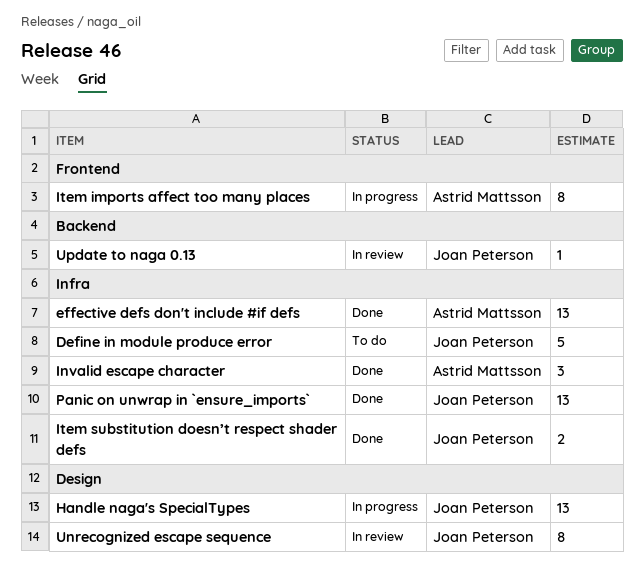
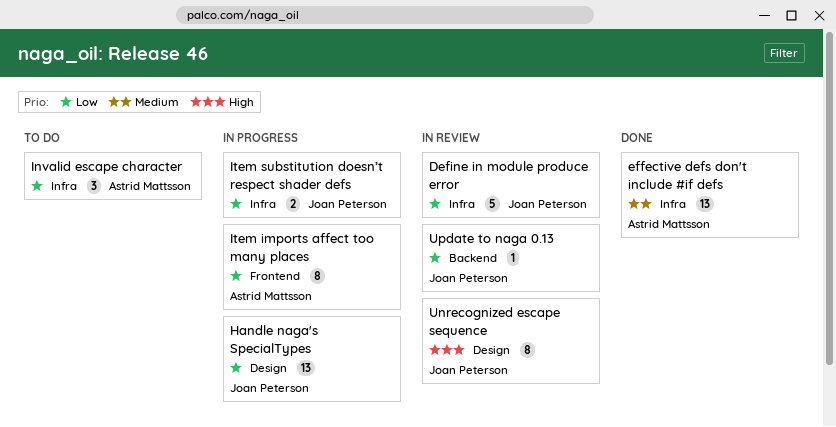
Define in module produce error, status: To do -> In review
Invalid escape character, status: Done -> To do
Item substitution doesn’t respect shader defs, status: Done -> In progress
Panic on unwrap in `ensure_imports`: present -> none

